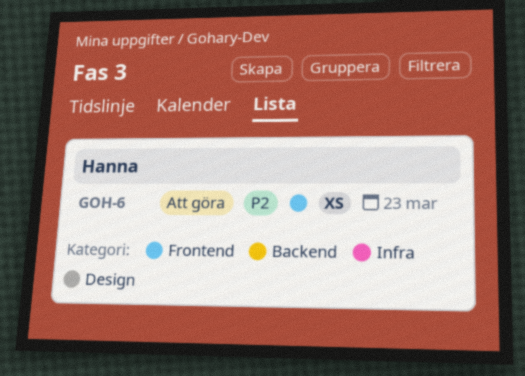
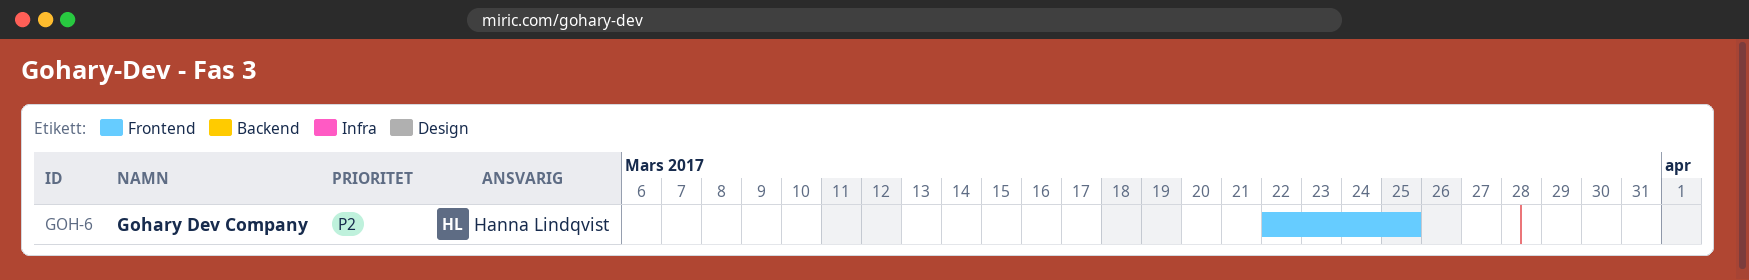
GOH-6, due: Mar 23 -> Mar 25

